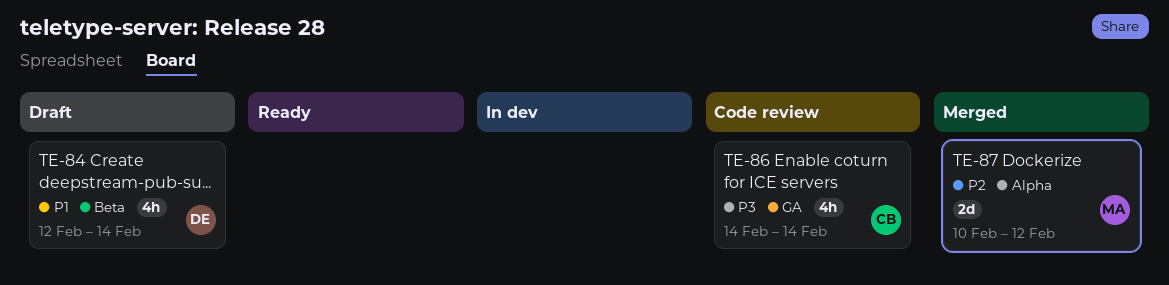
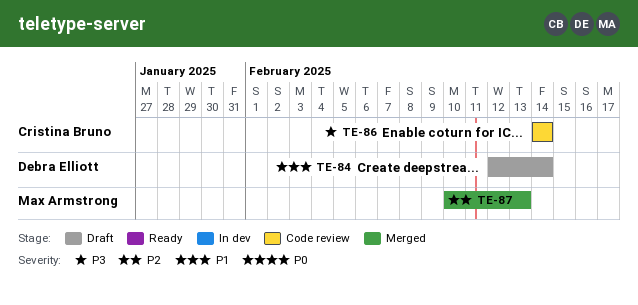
TE-87, due: Feb 12 -> Feb 13

